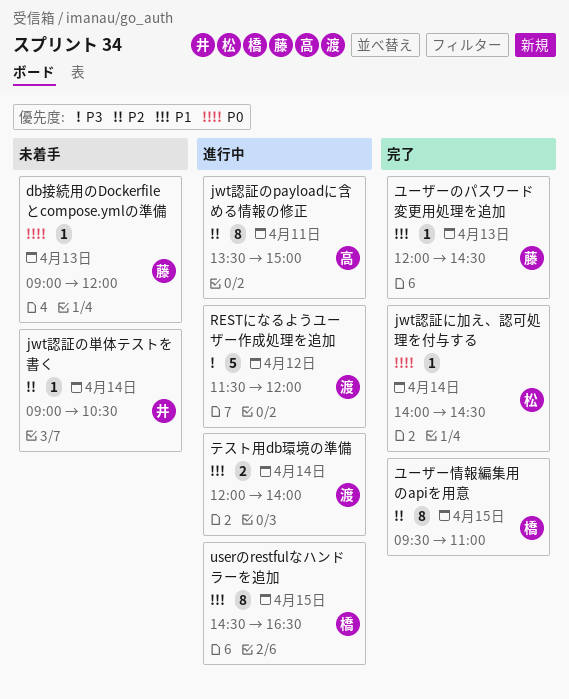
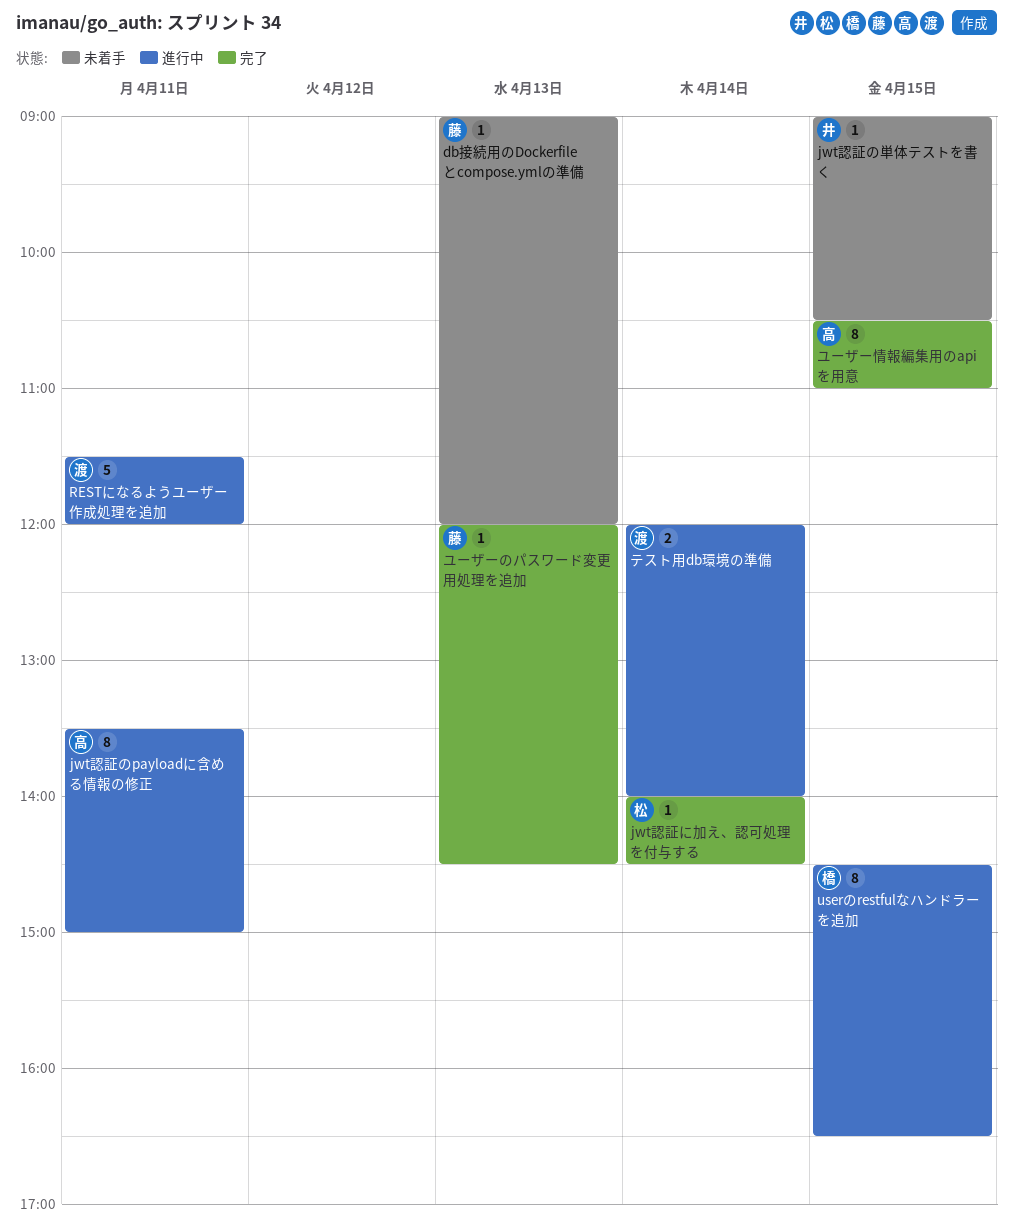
jwt認証の単体テストを書く, day: Apr 14 -> Apr 15
RESTになるようユーザー作成処理を追加, day: Apr 12 -> Apr 11
ユーザー情報編集用のapiを用意, owner: 橋 -> 高
ユーザー情報編集用のapiを用意, begins: 09:30 -> 10:30

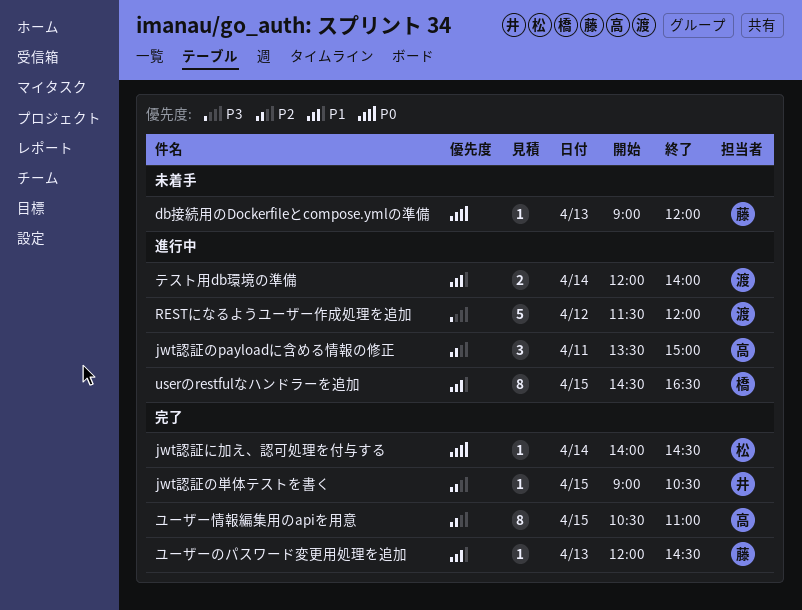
jwt認証のpayloadに含める情報の修正, estimate: 8 -> 3
jwt認証の単体テストを書く, status: 未着手 -> 完了
RESTになるようユーザー作成処理を追加, day: Apr 11 -> Apr 12

